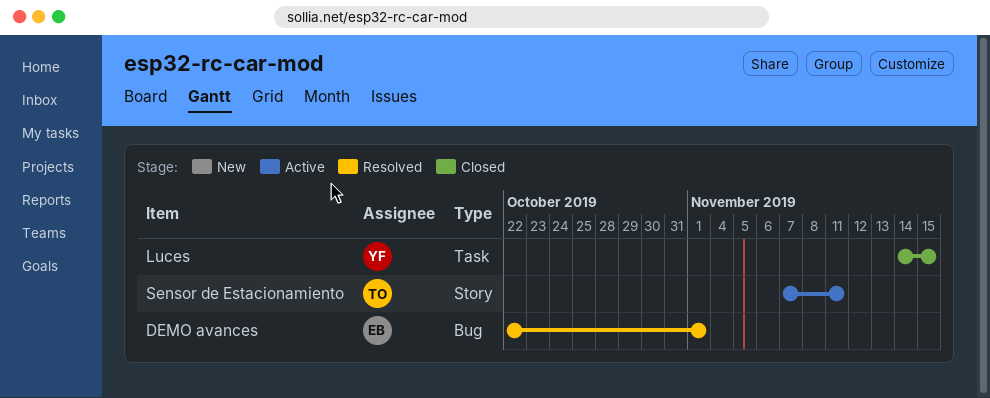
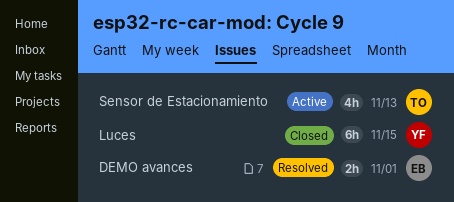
Sensor de Estacionamiento, due: Nov 11 -> Nov 13

